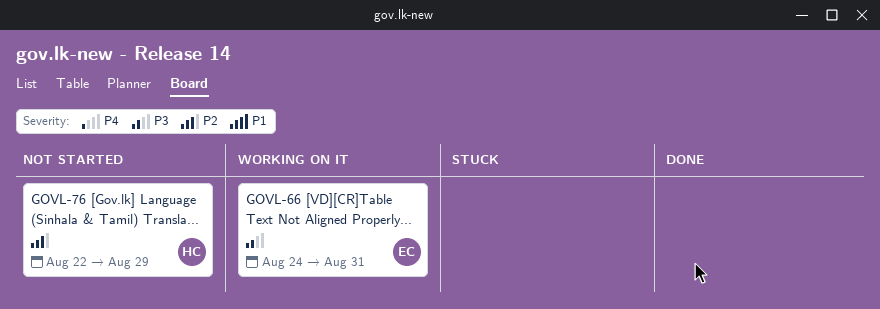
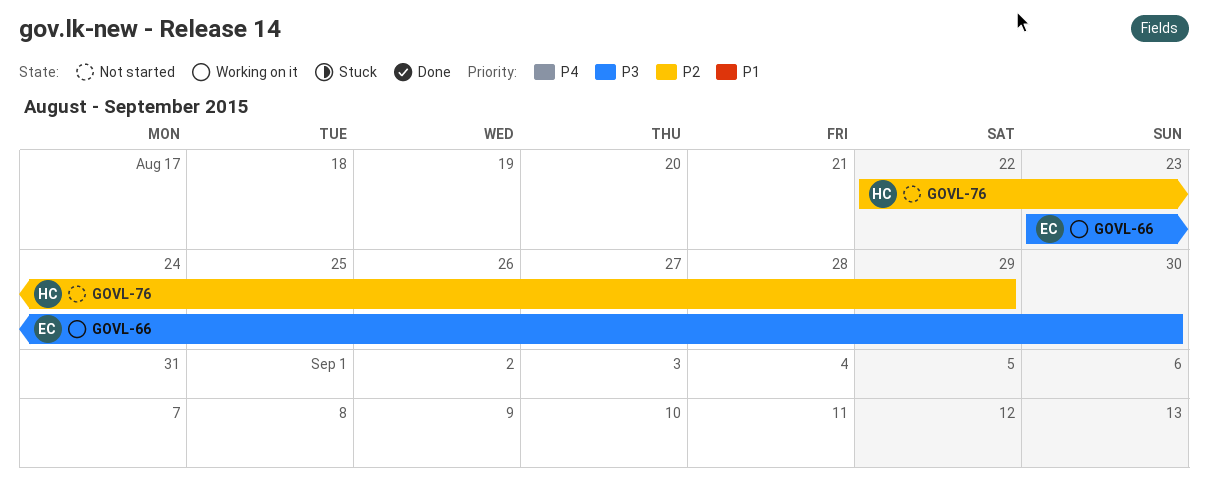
GOVL-66, start: Aug 24 -> Aug 23
GOVL-66, due: Aug 31 -> Aug 30

